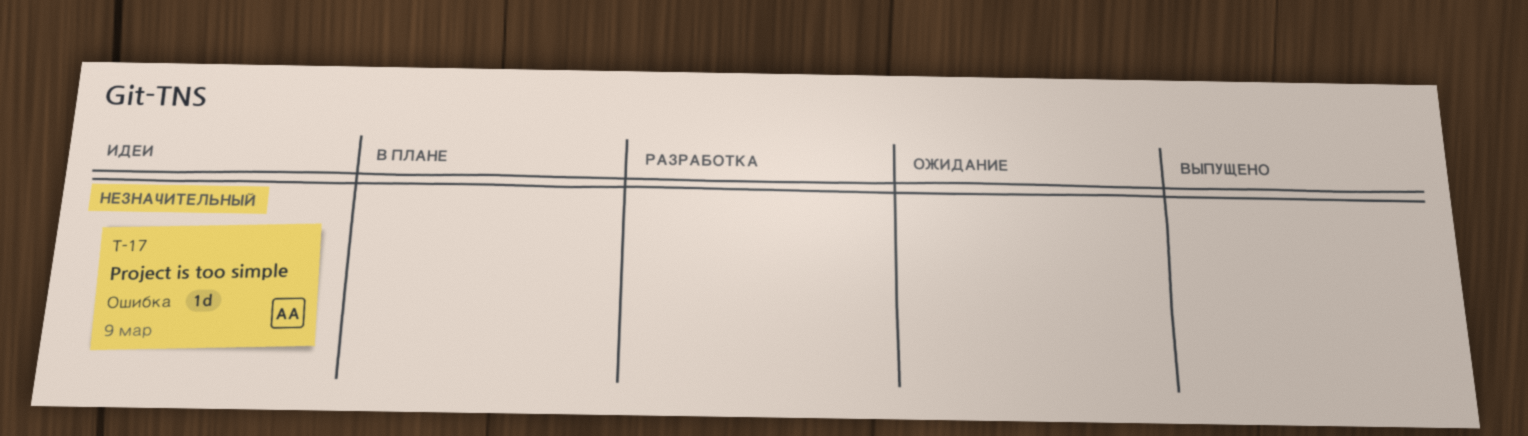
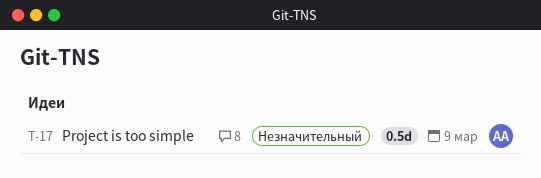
T-17, estimate: 1d -> 0.5d

